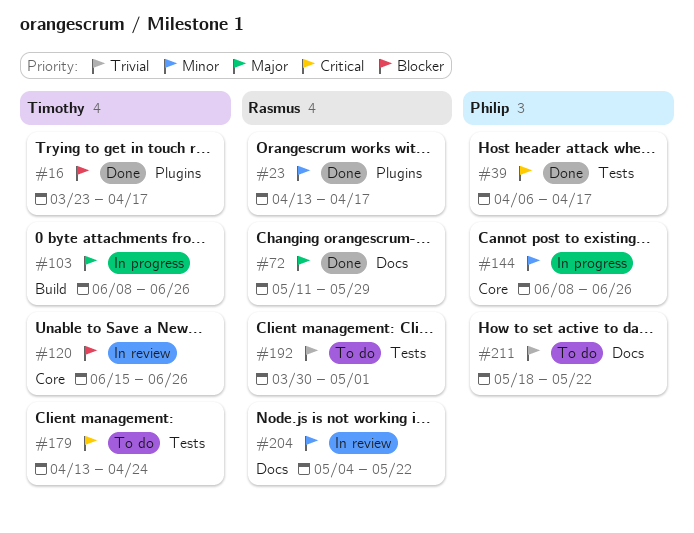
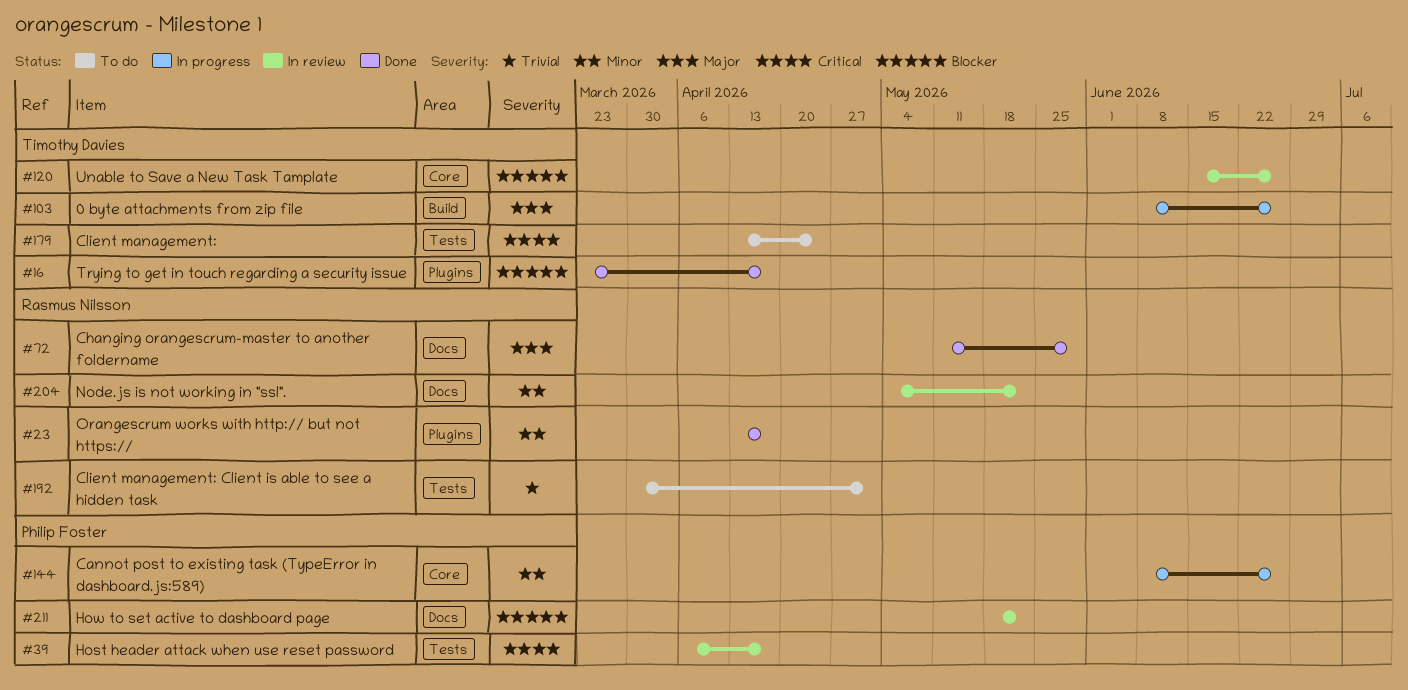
#39, status: Done -> In review
#211, status: To do -> In review
#211, priority: Trivial -> Blocker

